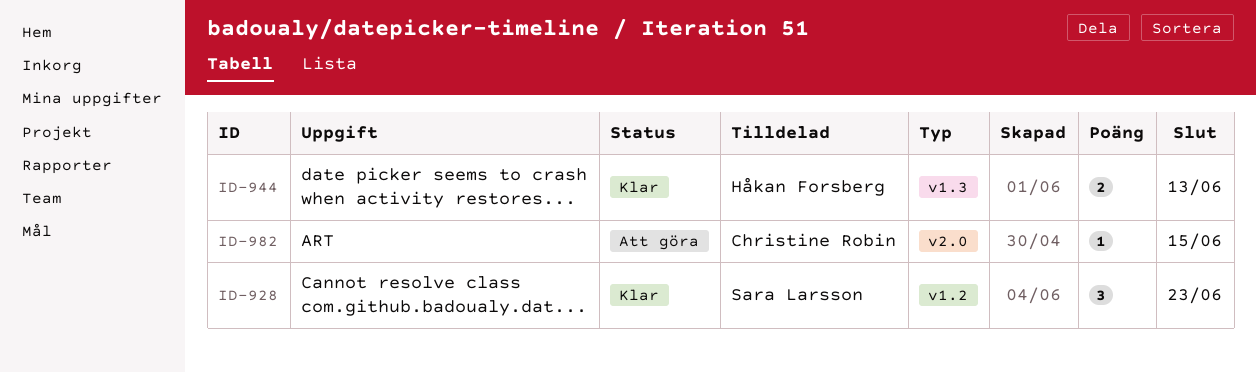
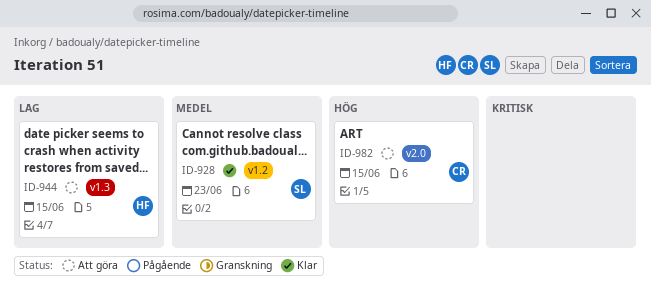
ID-944, status: Klar -> Att göra
ID-944, due: Jun 13 -> Jun 15

